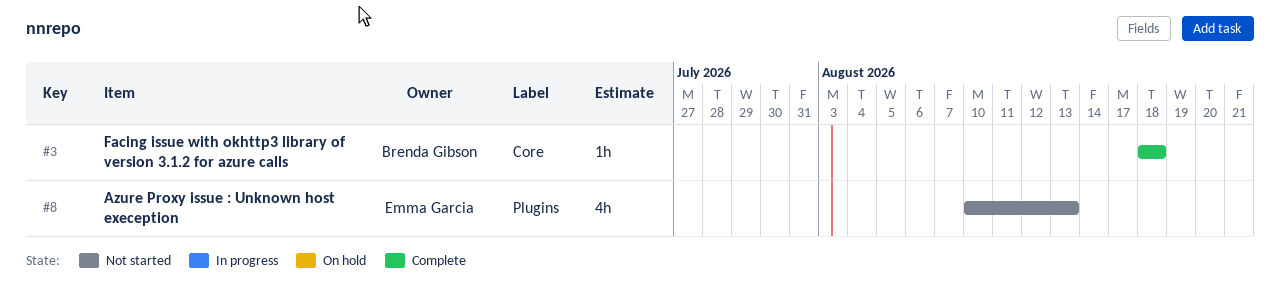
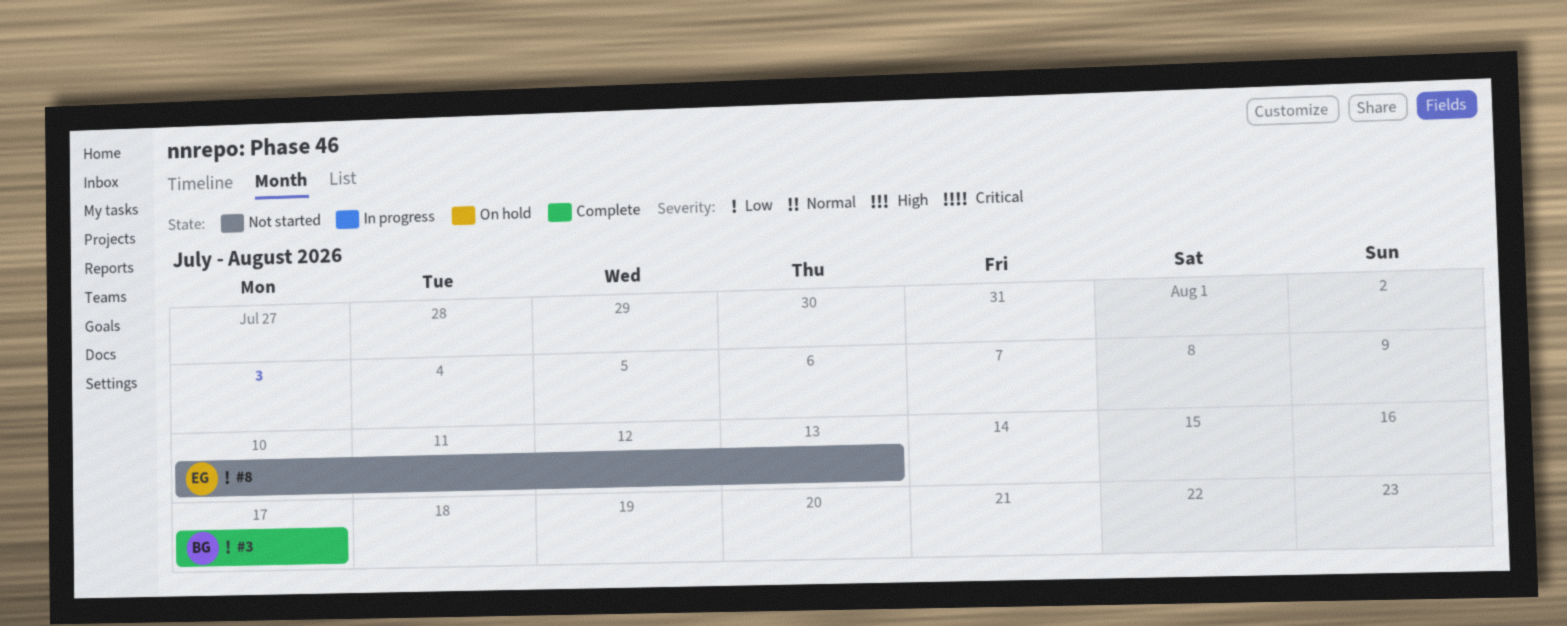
#3, start: Aug 18 -> Aug 17
#3, due: Aug 18 -> Aug 17

